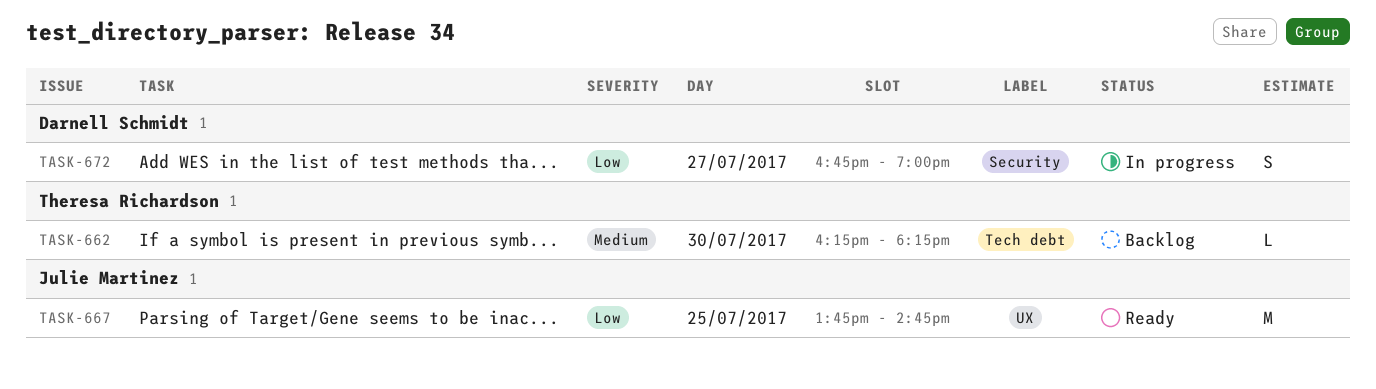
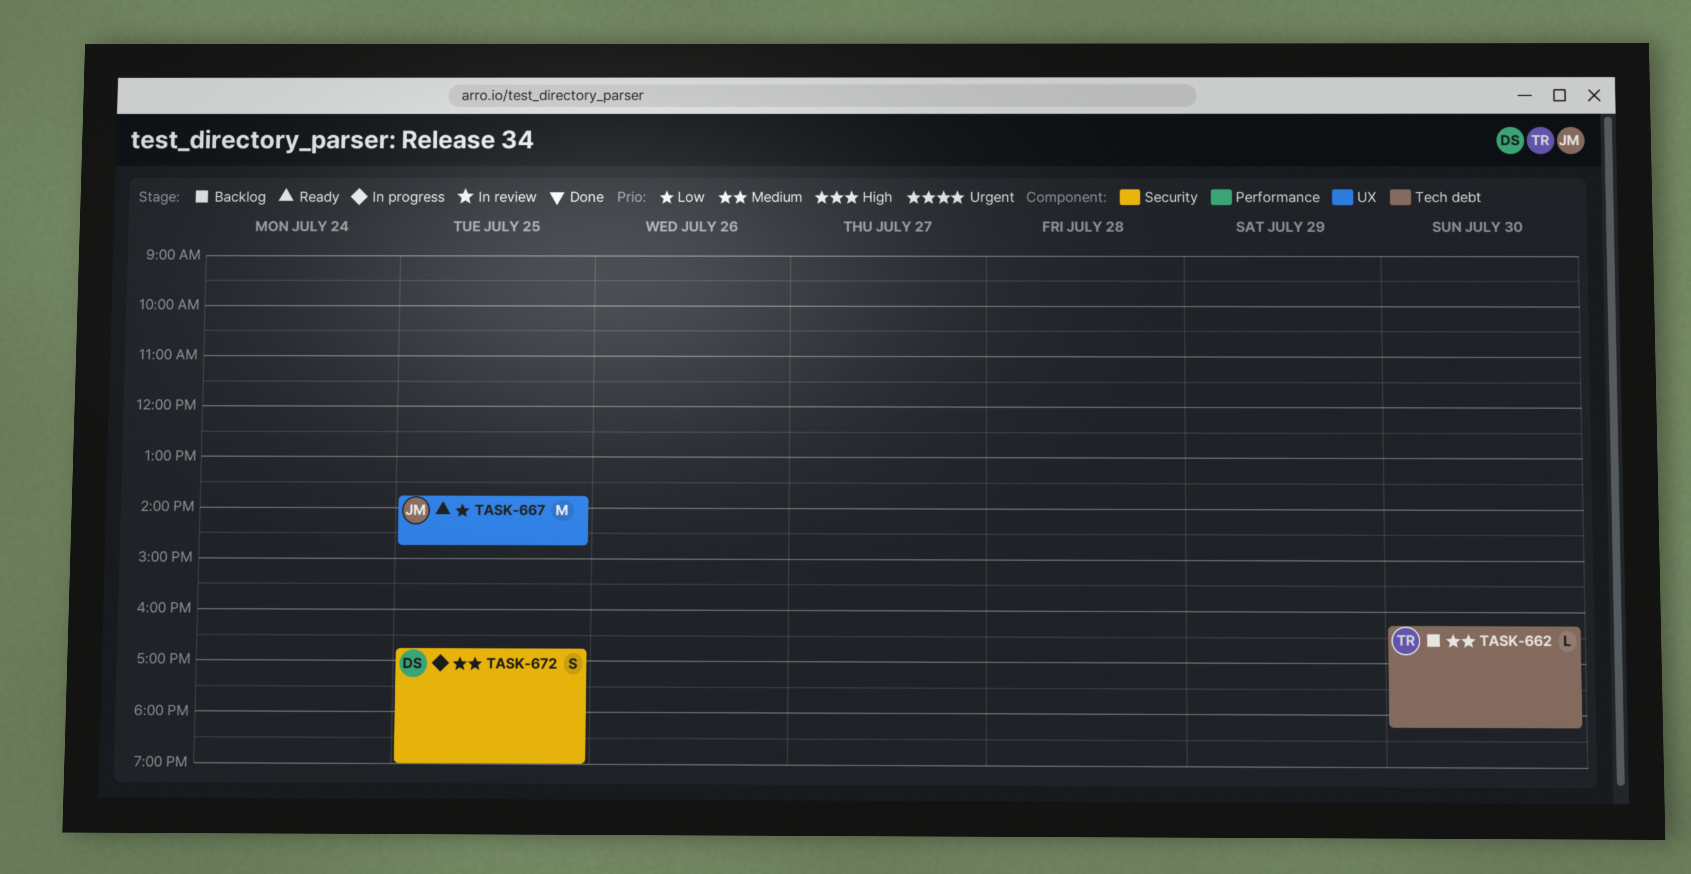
TASK-672, priority: Low -> Medium
TASK-672, day: Jul 27 -> Jul 25

